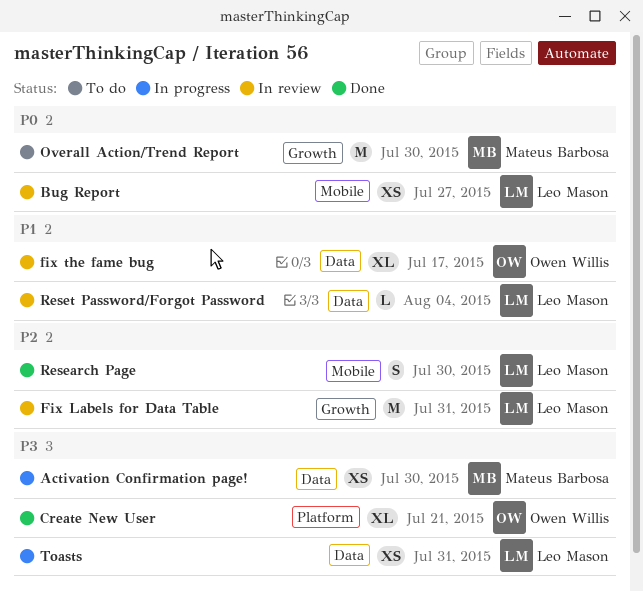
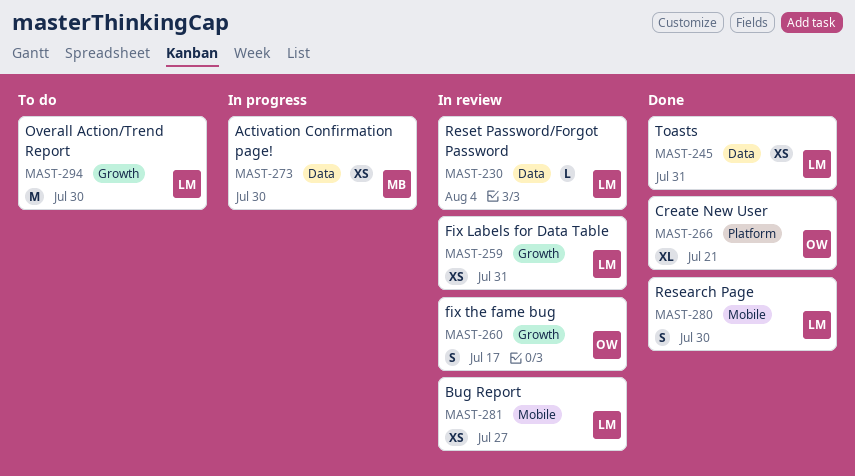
Fix Labels for Data Table, estimate: M -> XS
fix the fame bug, label: Data -> Growth
fix the fame bug, estimate: XL -> S
Overall Action/Trend Report, owner: Mateus Barbosa -> Leo Mason
Toasts, status: In progress -> Done

